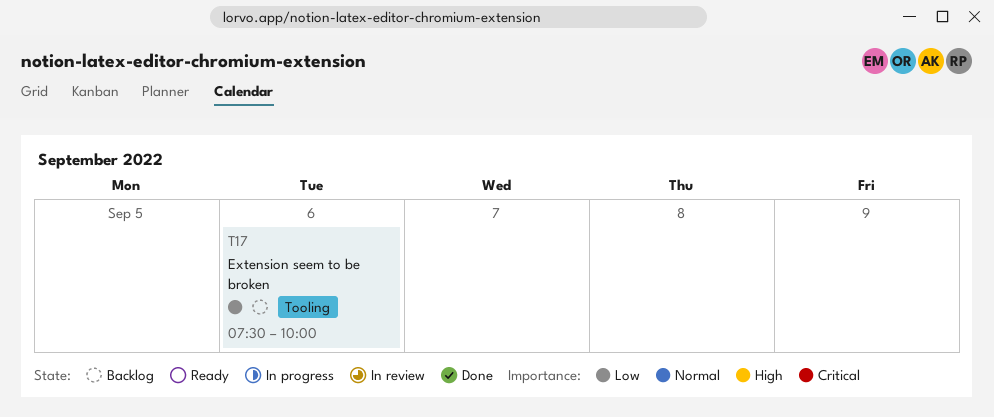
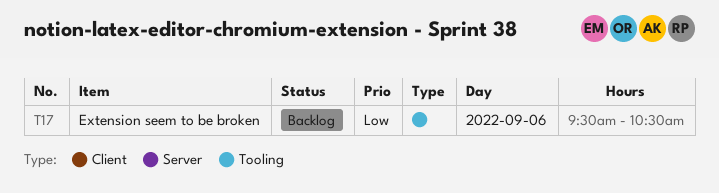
T17, begins: 07:30 -> 09:30
T17, ends: 10:00 -> 10:30

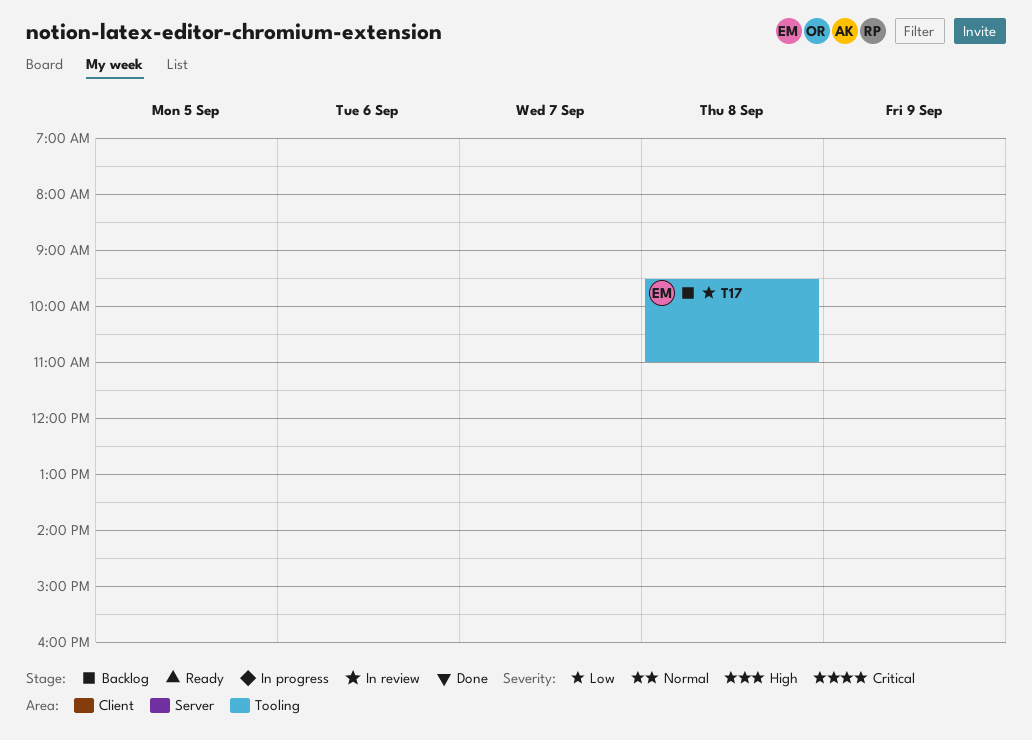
T17, day: Sep 6 -> Sep 8
T17, ends: 10:30 -> 11:00

